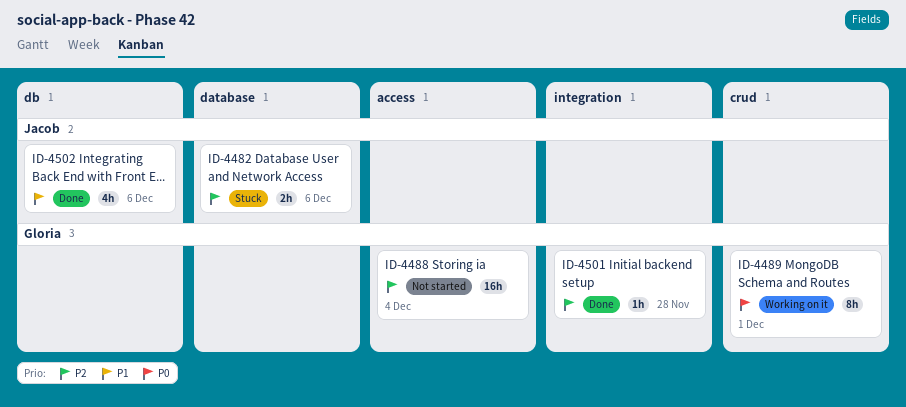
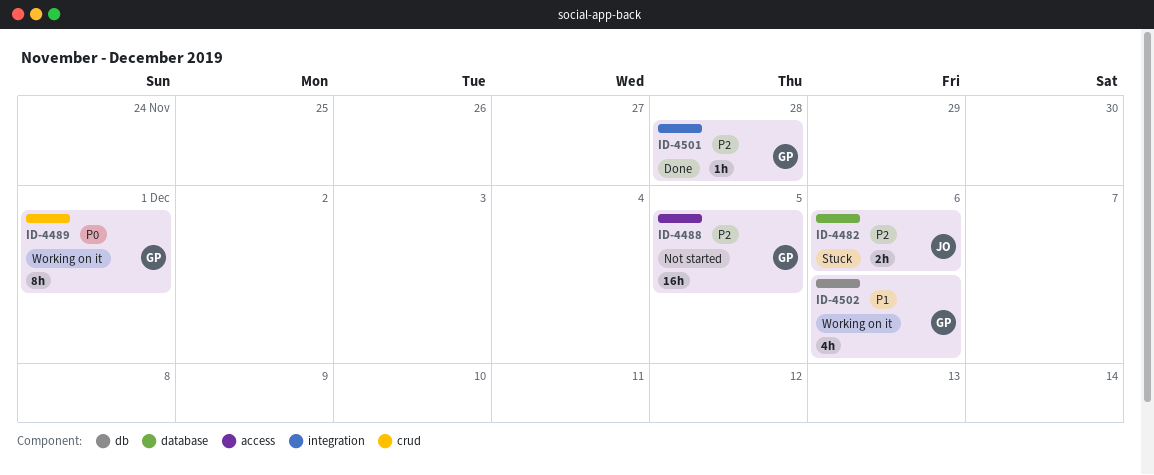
ID-4488, due: Dec 4 -> Dec 5
ID-4502, status: Done -> Working on it
ID-4502, owner: Jacob -> Gloria

